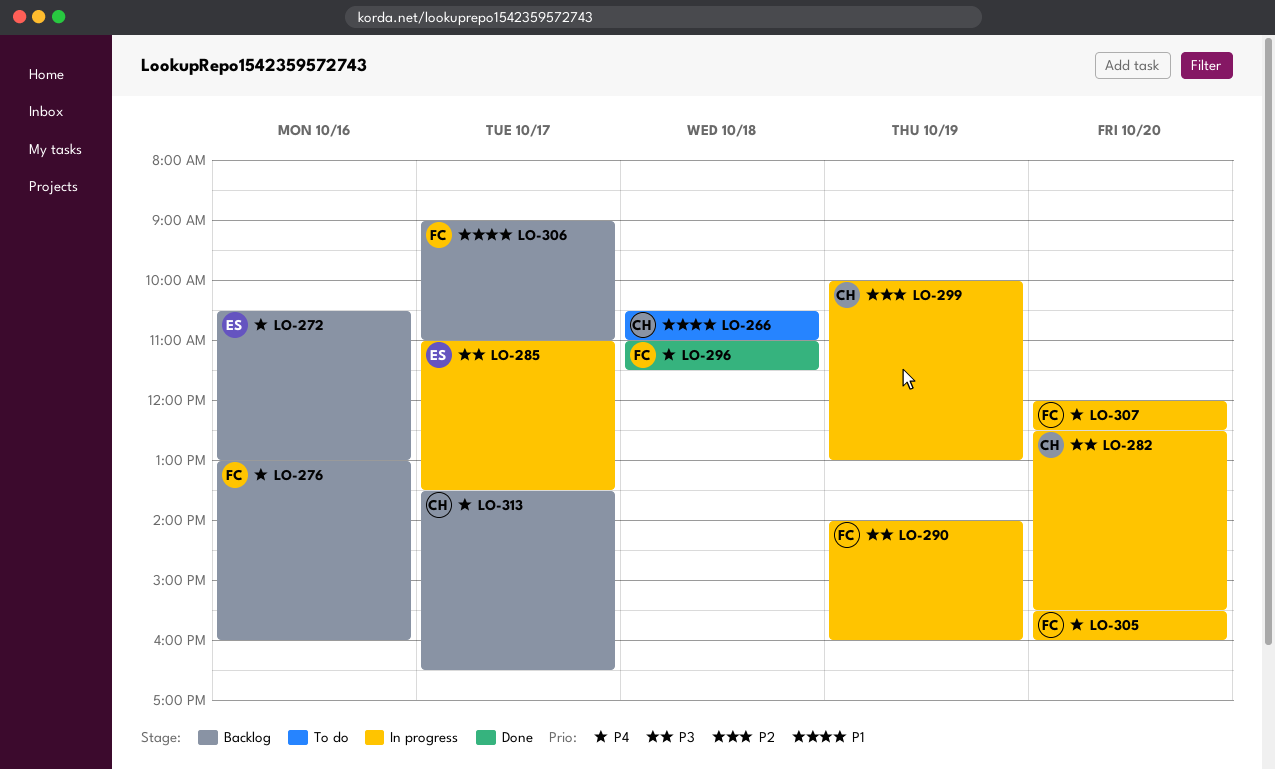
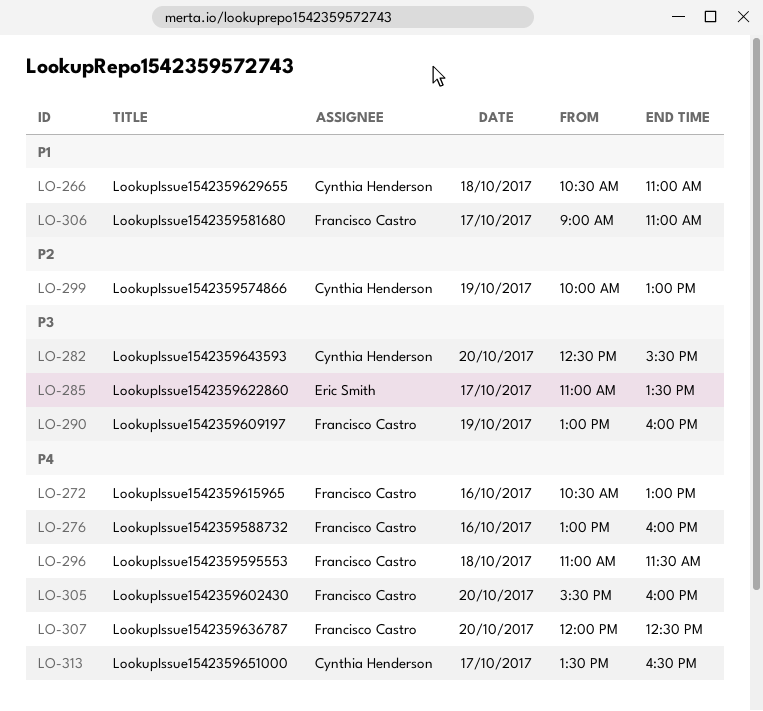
LO-272, owner: Eric Smith -> Francisco Castro
LO-290, begins: 14:00 -> 13:00

